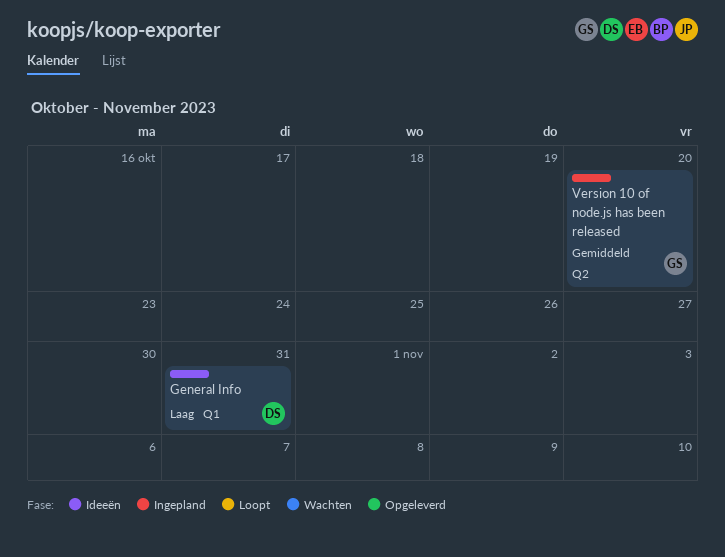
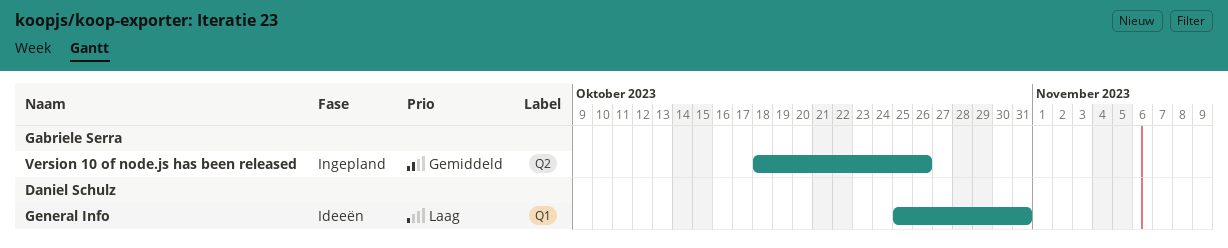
Version 10 of node.js has been released, due: Oct 20 -> Oct 26

